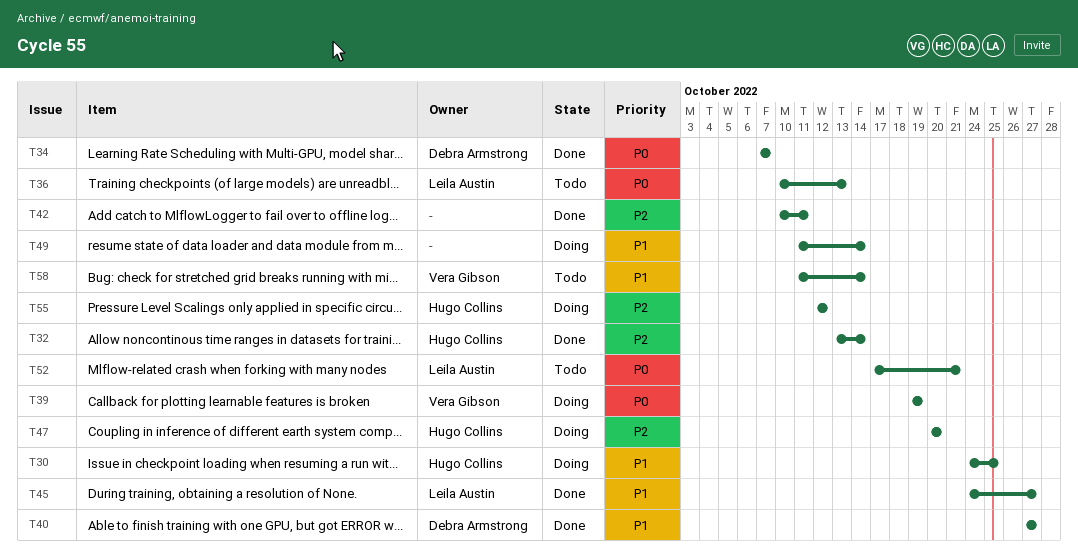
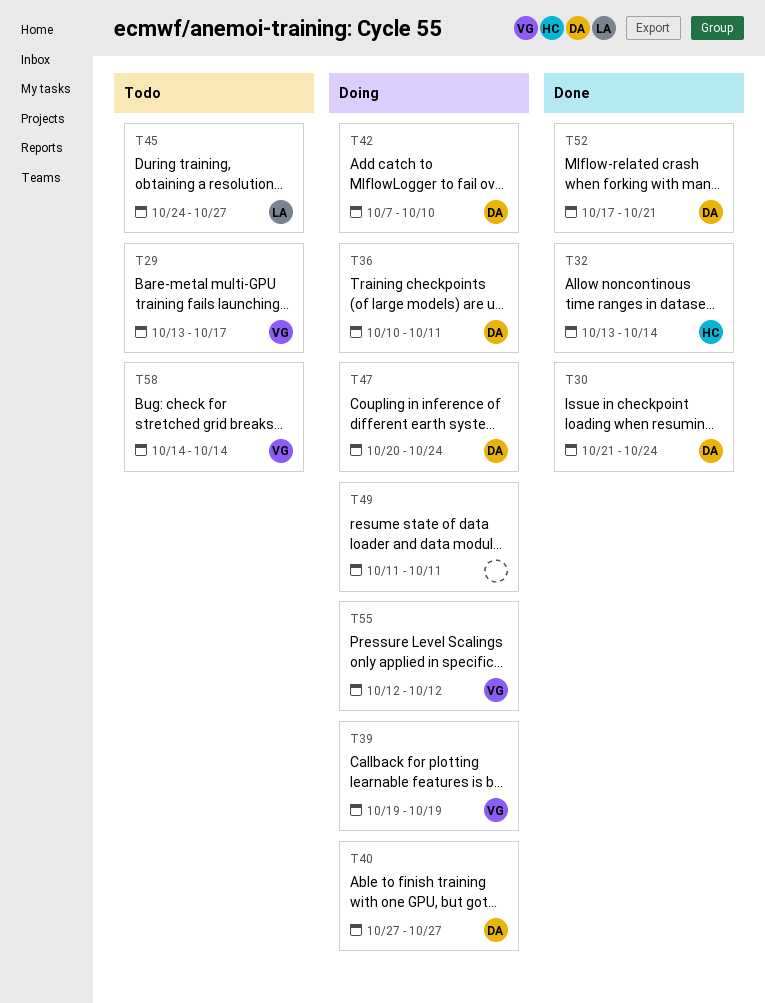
T29: none -> present
T30, status: Doing -> Done
T30, owner: Hugo Collins -> Debra Armstrong
T30, start: Oct 24 -> Oct 21
T30, due: Oct 25 -> Oct 24
T34: present -> none
T36, status: Todo -> Doing
T36, owner: Leila Austin -> Debra Armstrong
T36, due: Oct 13 -> Oct 11
T40, status: Done -> Doing
T42, status: Done -> Doing
T42, owner: none -> Debra Armstrong
T42, start: Oct 10 -> Oct 7
T42, due: Oct 11 -> Oct 10
T45, status: Done -> Todo
T47, owner: Hugo Collins -> Debra Armstrong
T47, due: Oct 20 -> Oct 24
T49, due: Oct 14 -> Oct 11
T52, status: Todo -> Done
T52, owner: Leila Austin -> Debra Armstrong
T55, owner: Hugo Collins -> Vera Gibson
T58, start: Oct 11 -> Oct 14

